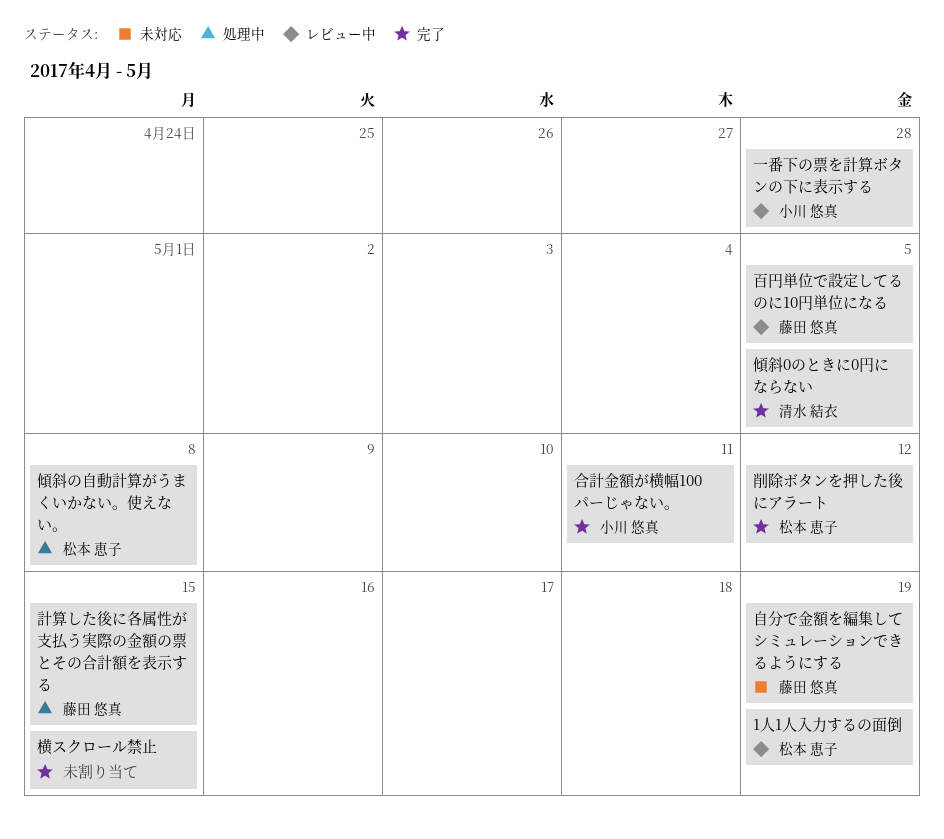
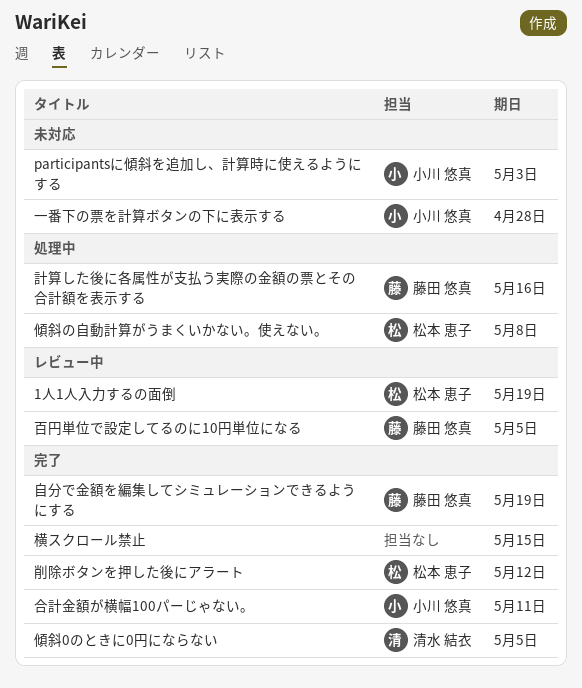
participantsに傾斜を追加し、計算時に使えるようにする: none -> present
一番下の票を計算ボタンの下に表示する, status: レビュー中 -> 未対応
自分で金額を編集してシミュレーションできるようにする, status: 未対応 -> 完了
計算した後に各属性が支払う実際の金額の票とその合計額を表示する, due: May 15 -> May 16

